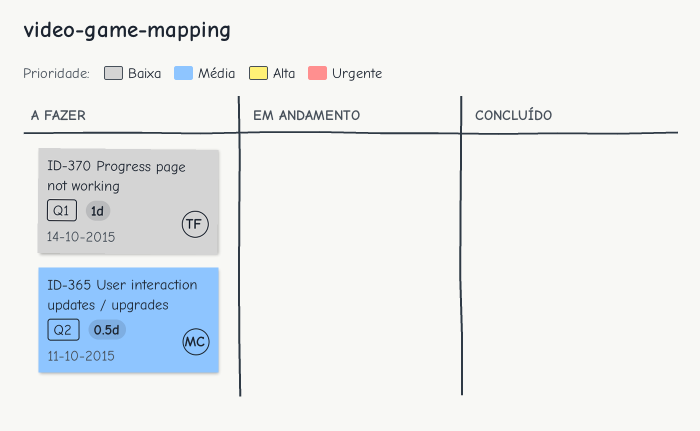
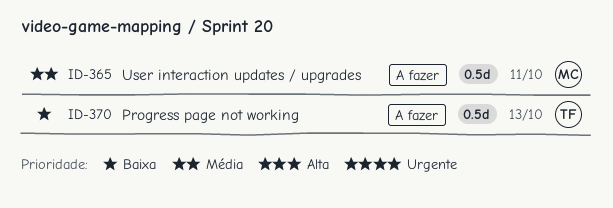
ID-370, estimate: 1d -> 0.5d
ID-370, due: Oct 14 -> Oct 13

